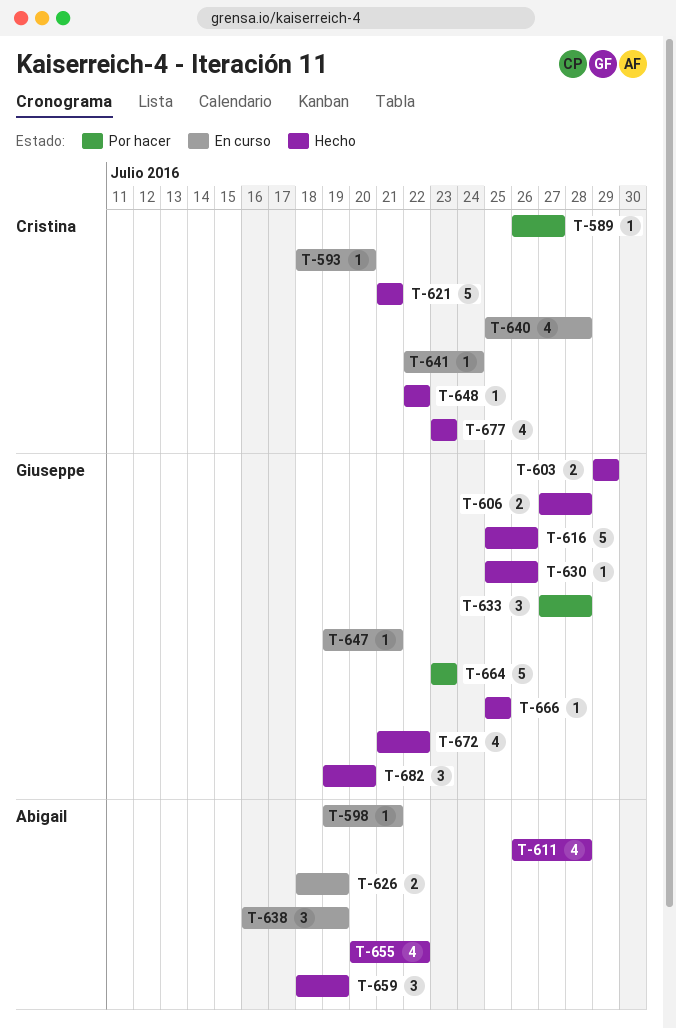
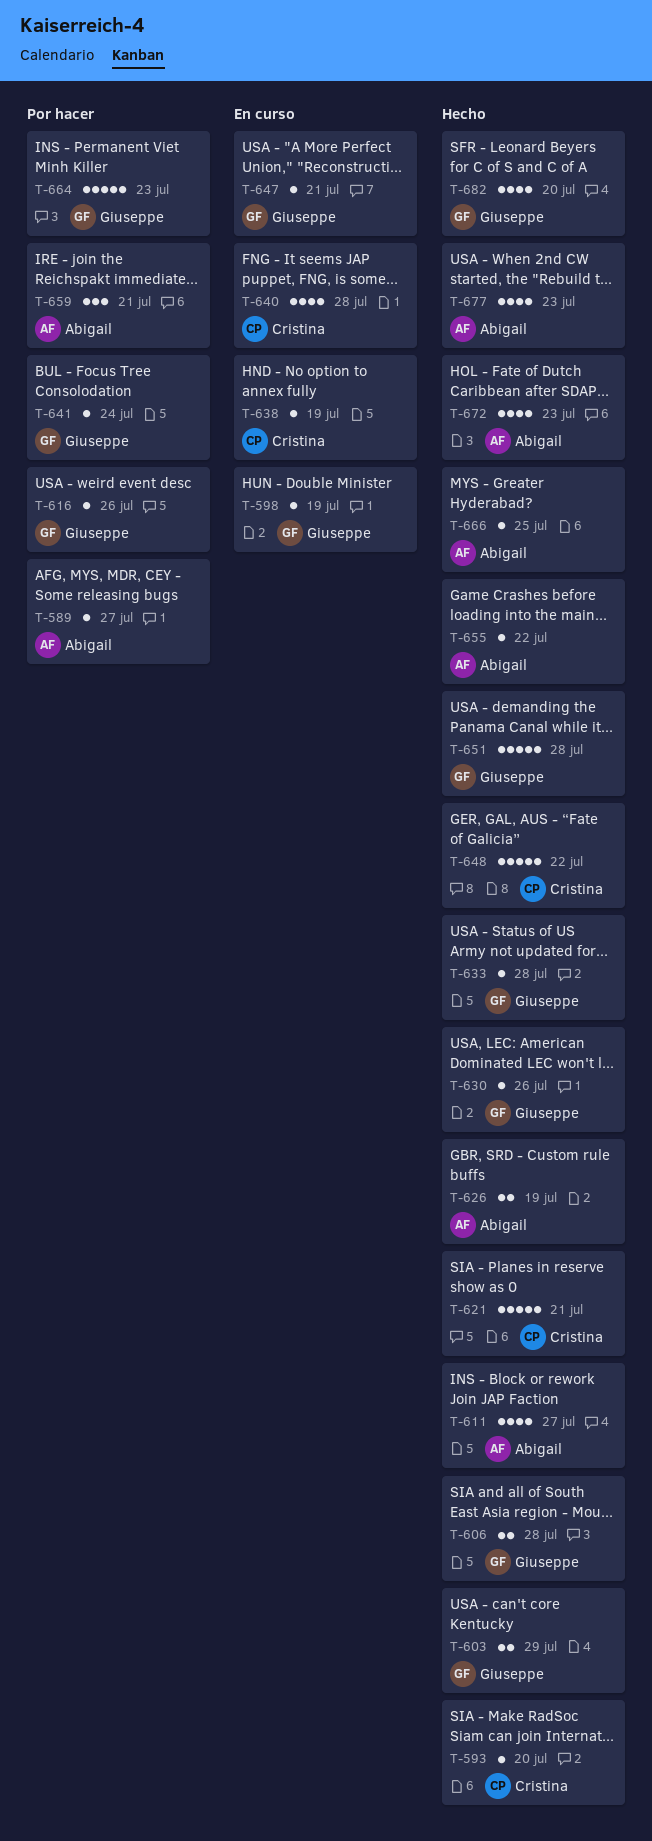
T-589, owner: Cristina -> Abigail
T-593, status: En curso -> Hecho
T-598, owner: Abigail -> Giuseppe
T-598, due: Jul 21 -> Jul 19
T-611, due: Jul 28 -> Jul 27
T-616, status: Hecho -> Por hacer
T-616, estimate: 5 -> 1
T-626, status: En curso -> Hecho
T-633, status: Por hacer -> Hecho
T-633, estimate: 3 -> 1
T-638, owner: Abigail -> Cristina
T-638, estimate: 3 -> 1
T-641, status: En curso -> Por hacer
T-641, owner: Cristina -> Giuseppe
T-648, estimate: 1 -> 5
T-651: none -> present
T-655, estimate: 4 -> 1
T-659, status: Hecho -> Por hacer
T-659, due: Jul 19 -> Jul 21
T-666, owner: Giuseppe -> Abigail
T-672, owner: Giuseppe -> Abigail
T-672, due: Jul 22 -> Jul 23
T-677, owner: Cristina -> Abigail
T-682, estimate: 3 -> 4

